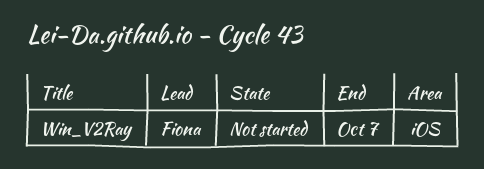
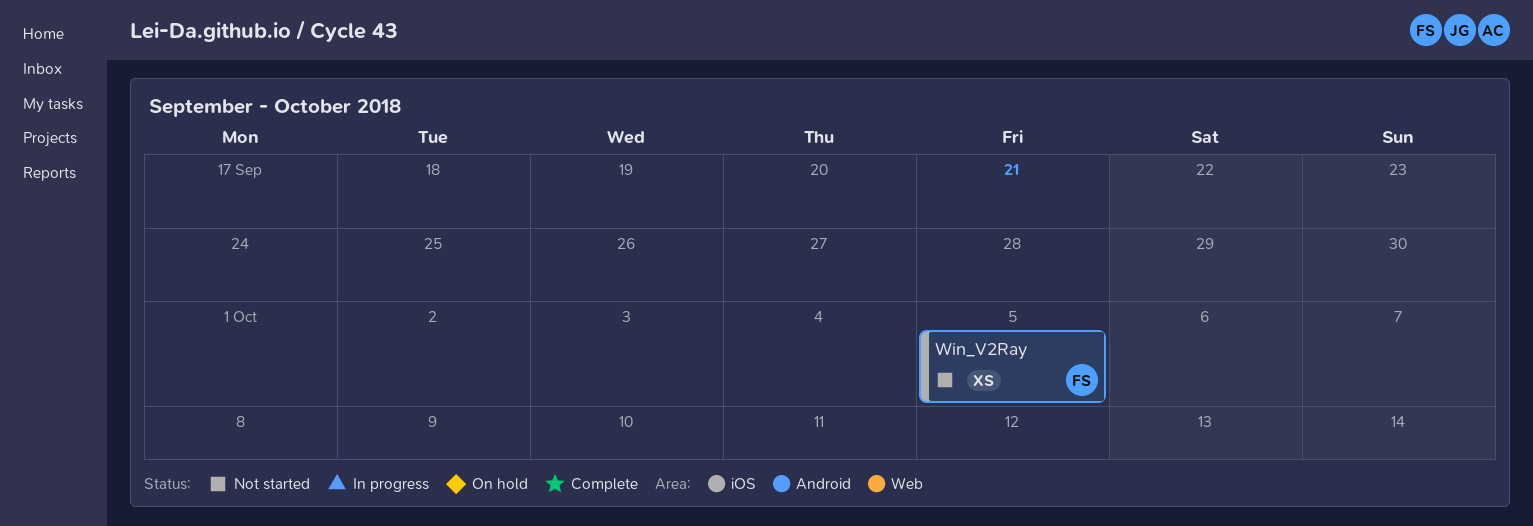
Win_V2Ray, due: Oct 7 -> Oct 5

